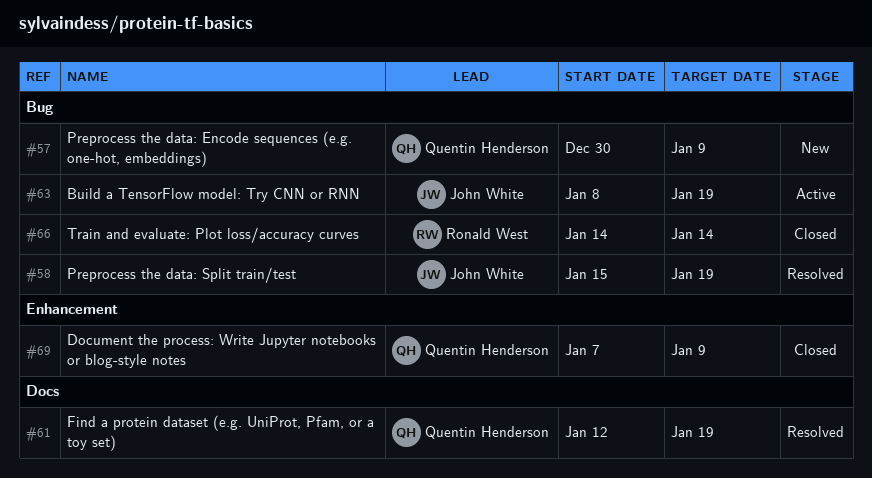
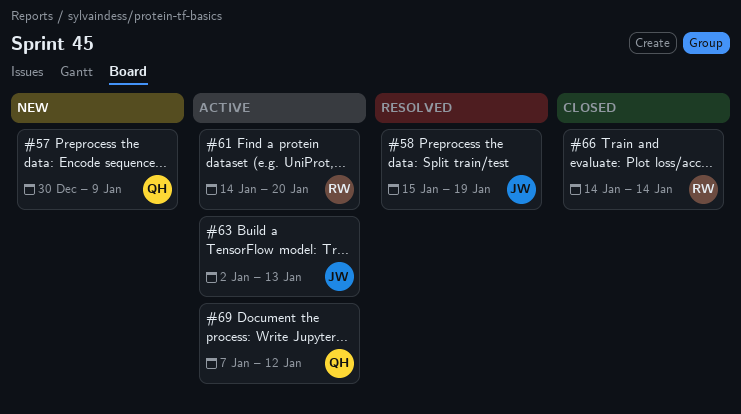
#61, status: Resolved -> Active
#61, owner: Quentin Henderson -> Ronald West
#61, start: Jan 12 -> Jan 14
#61, due: Jan 19 -> Jan 20
#63, start: Jan 8 -> Jan 2
#63, due: Jan 19 -> Jan 13
#69, status: Closed -> Active
#69, due: Jan 9 -> Jan 12

